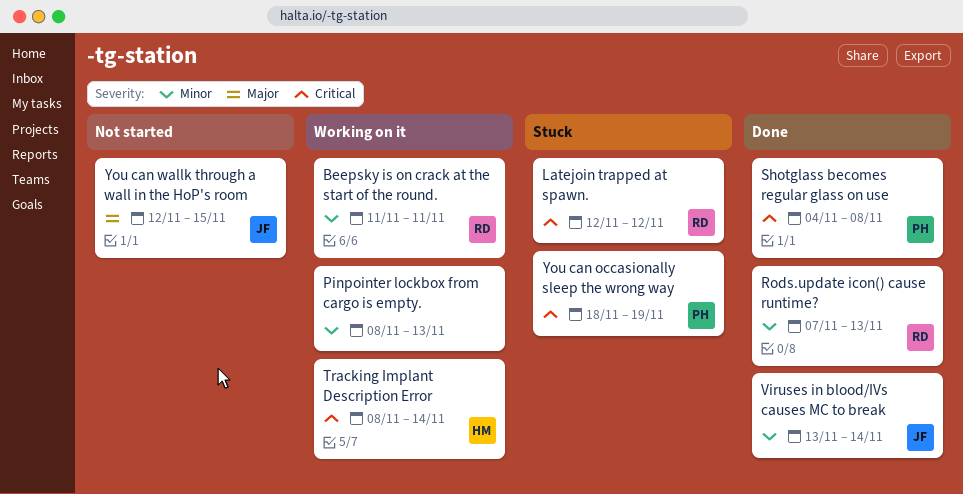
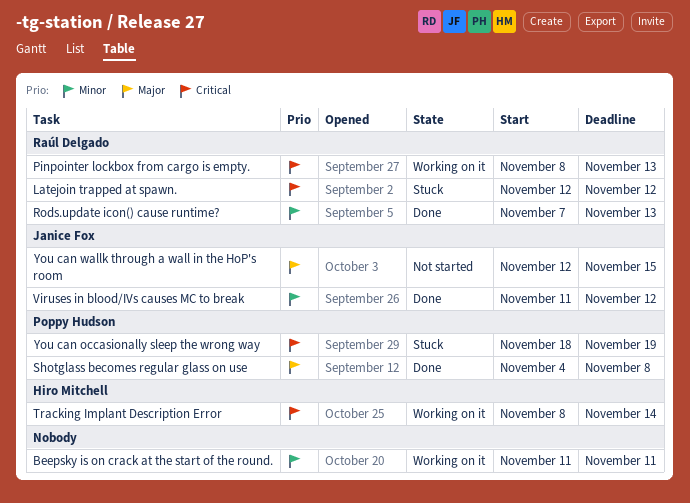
Beepsky is on crack at the start of the round., owner: Raúl Delgado -> none
Pinpointer lockbox from cargo is empty., owner: none -> Raúl Delgado
Pinpointer lockbox from cargo is empty., priority: Minor -> Critical
Shotglass becomes regular glass on use, priority: Critical -> Major
Viruses in blood/IVs causes MC to break, start: Nov 13 -> Nov 11
Viruses in blood/IVs causes MC to break, due: Nov 14 -> Nov 12

